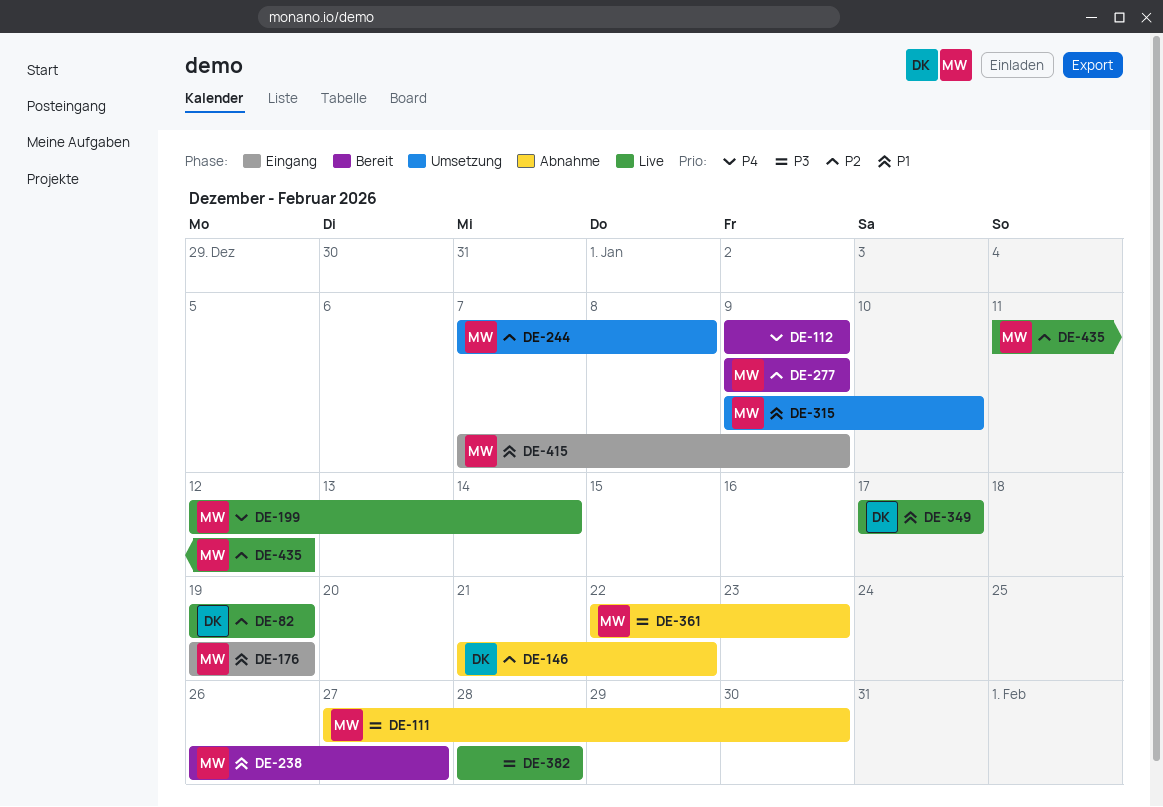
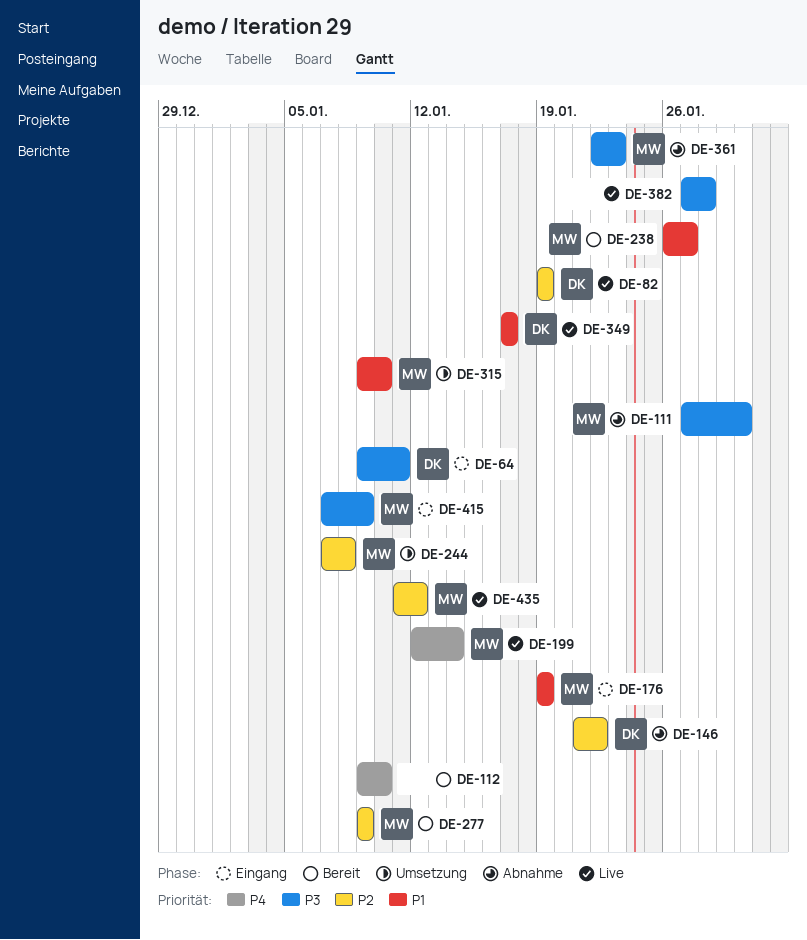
DE-64: none -> present
DE-112, due: Jan 9 -> Jan 10
DE-382, start: Jan 28 -> Jan 27
DE-415, priority: P1 -> P3

